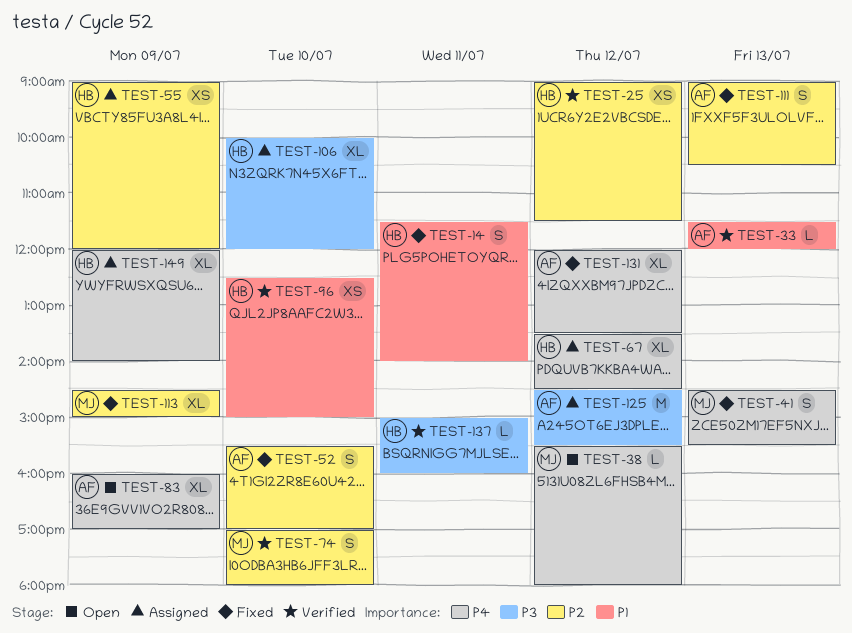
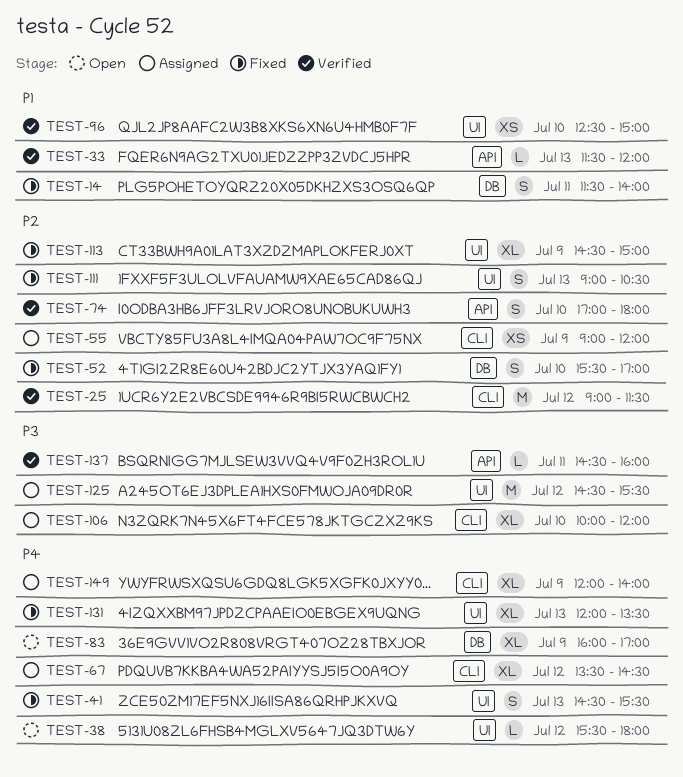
TEST-25, estimate: XS -> M
TEST-131, day: Jul 12 -> Jul 13
TEST-137, begins: 15:00 -> 14:30

